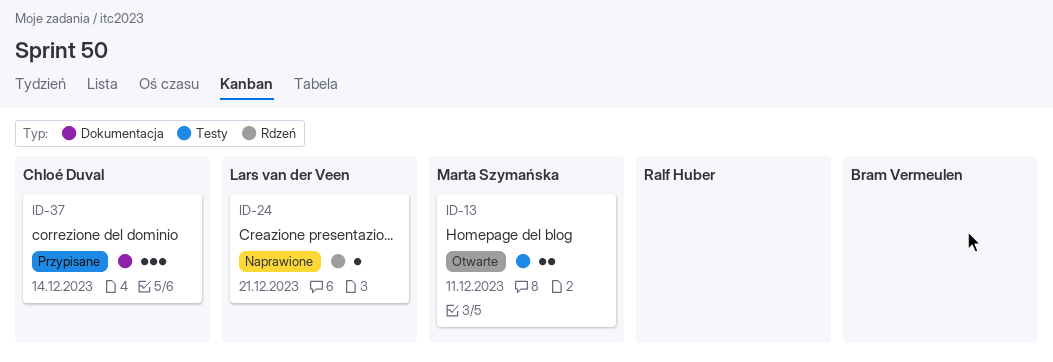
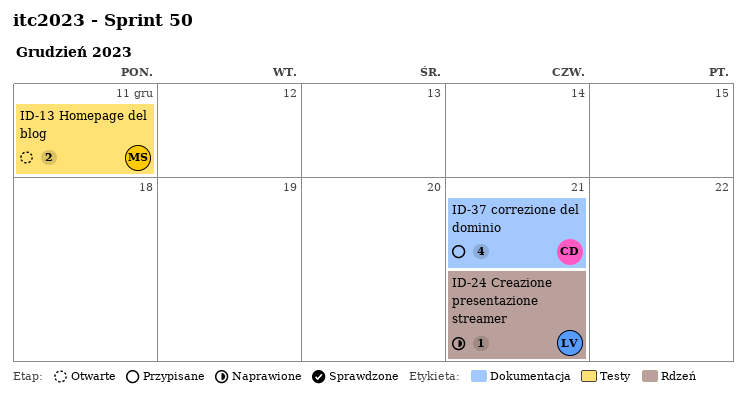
ID-37, estimate: 3 -> 4
ID-37, due: Dec 14 -> Dec 21

